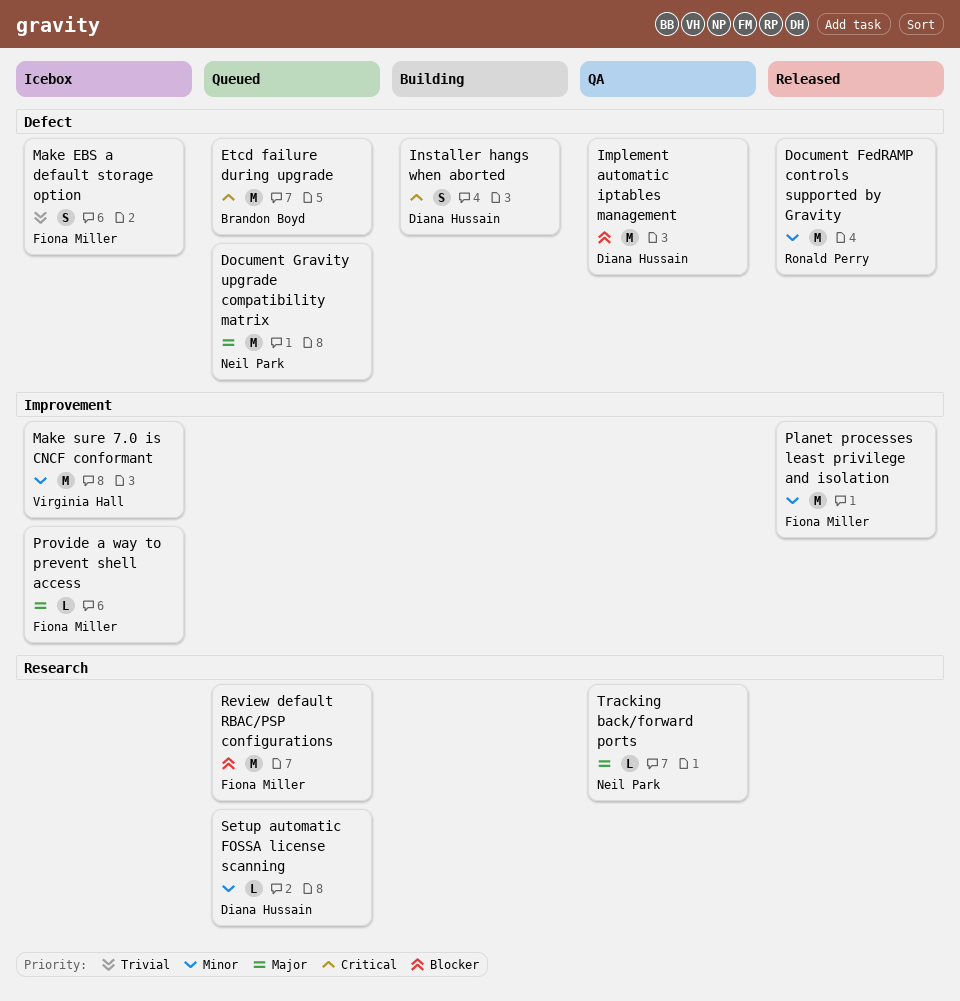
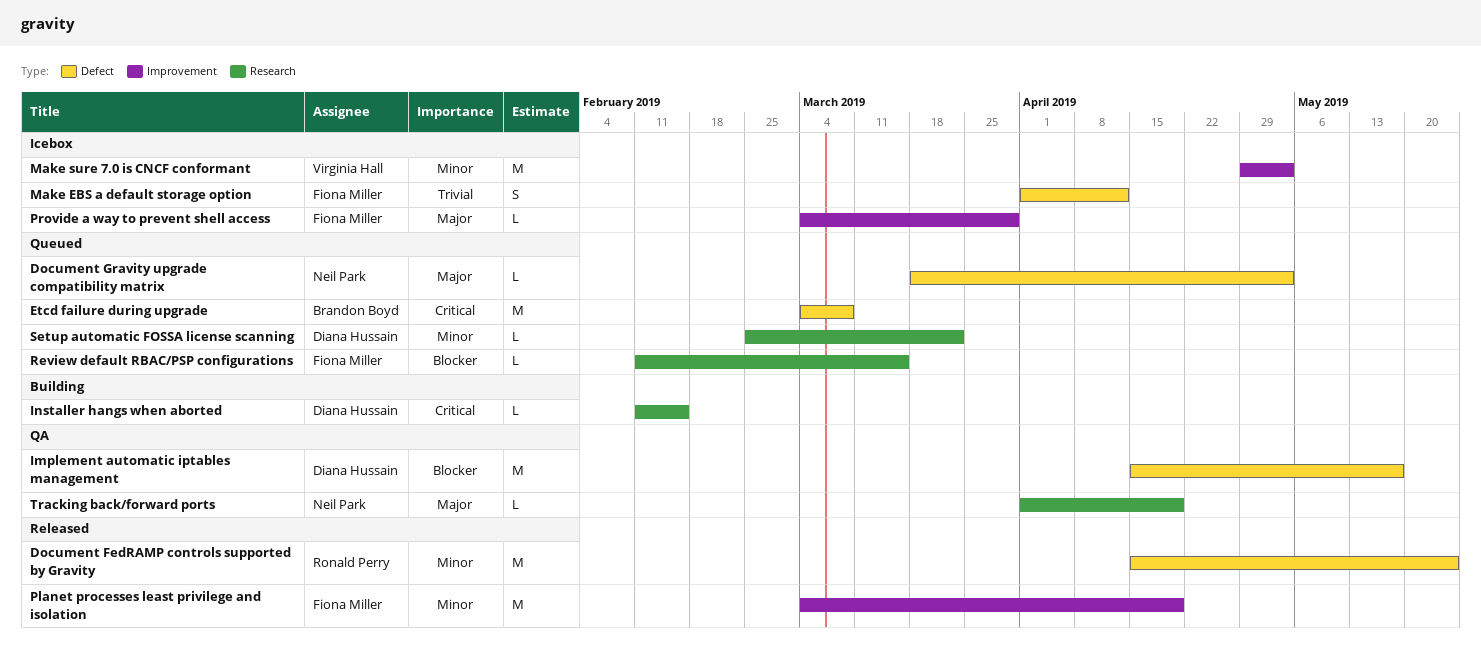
Document Gravity upgrade compatibility matrix, estimate: M -> L
Installer hangs when aborted, label: Defect -> Research
Installer hangs when aborted, estimate: S -> L
Review default RBAC/PSP configurations, estimate: M -> L

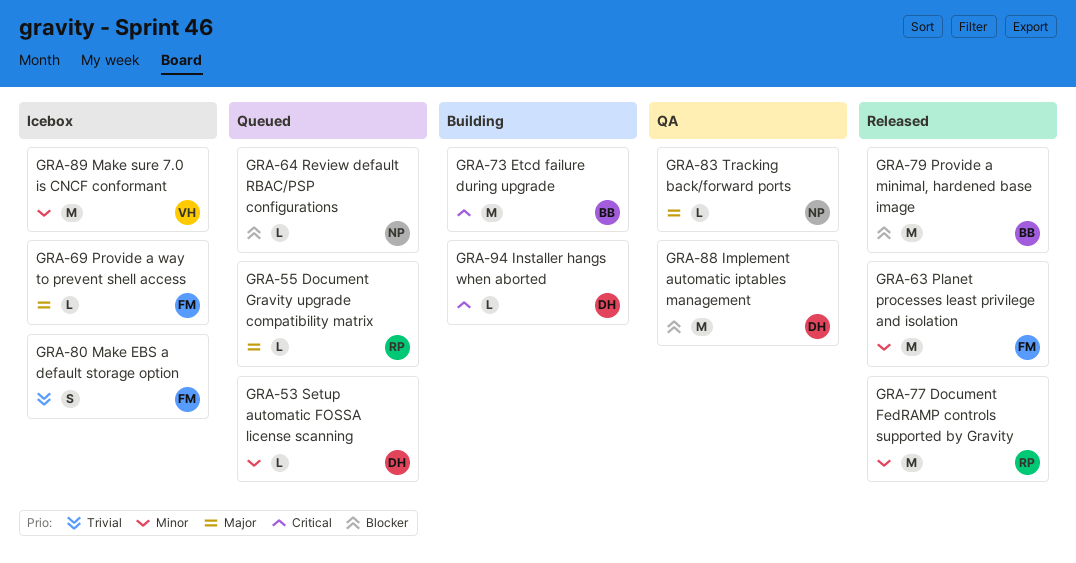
Document Gravity upgrade compatibility matrix, owner: Neil Park -> Ronald Perry
Etcd failure during upgrade, status: Queued -> Building
Provide a minimal, hardened base image: none -> present
Review default RBAC/PSP configurations, owner: Fiona Miller -> Neil Park

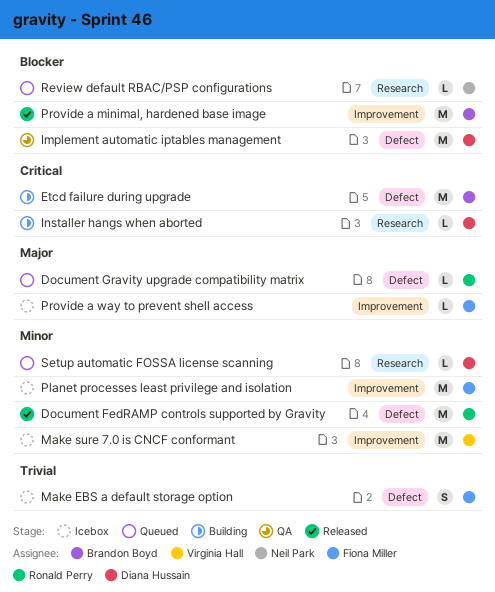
Planet processes least privilege and isolation, status: Released -> Icebox
Tracking back/forward ports: present -> none

